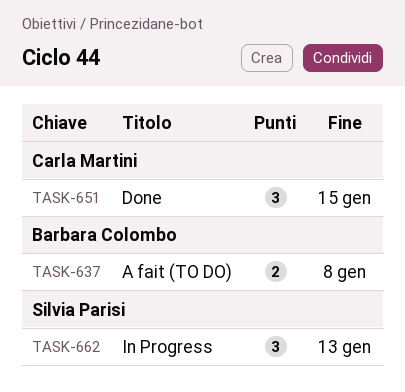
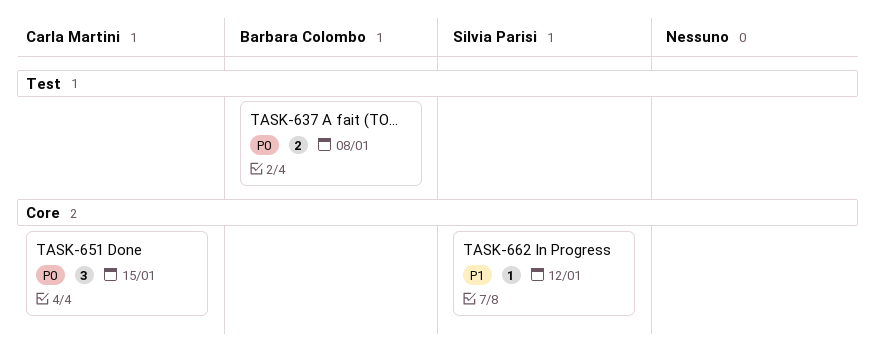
TASK-662, estimate: 3 -> 1
TASK-662, due: Jan 13 -> Jan 12

